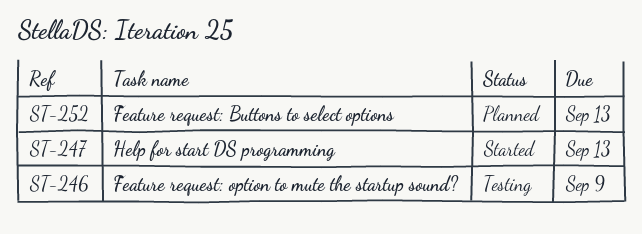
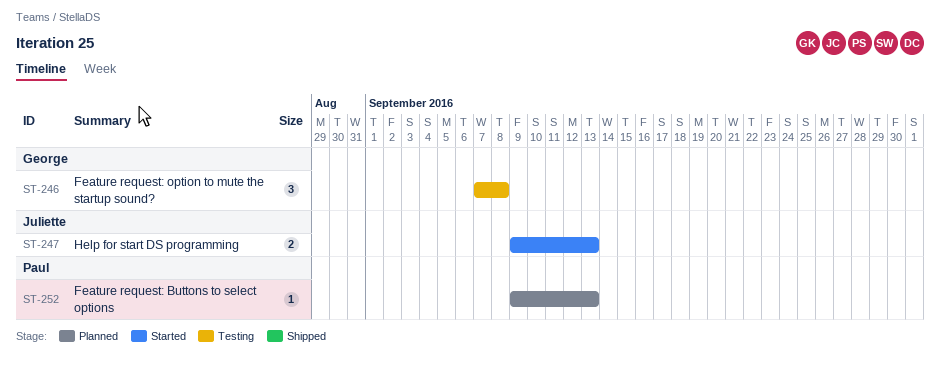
ST-246, due: Sep 9 -> Sep 8

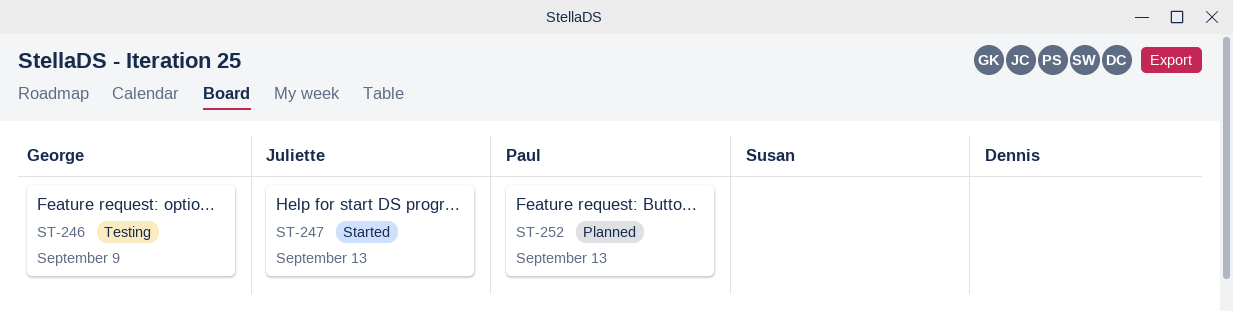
ST-246, due: Sep 8 -> Sep 9

